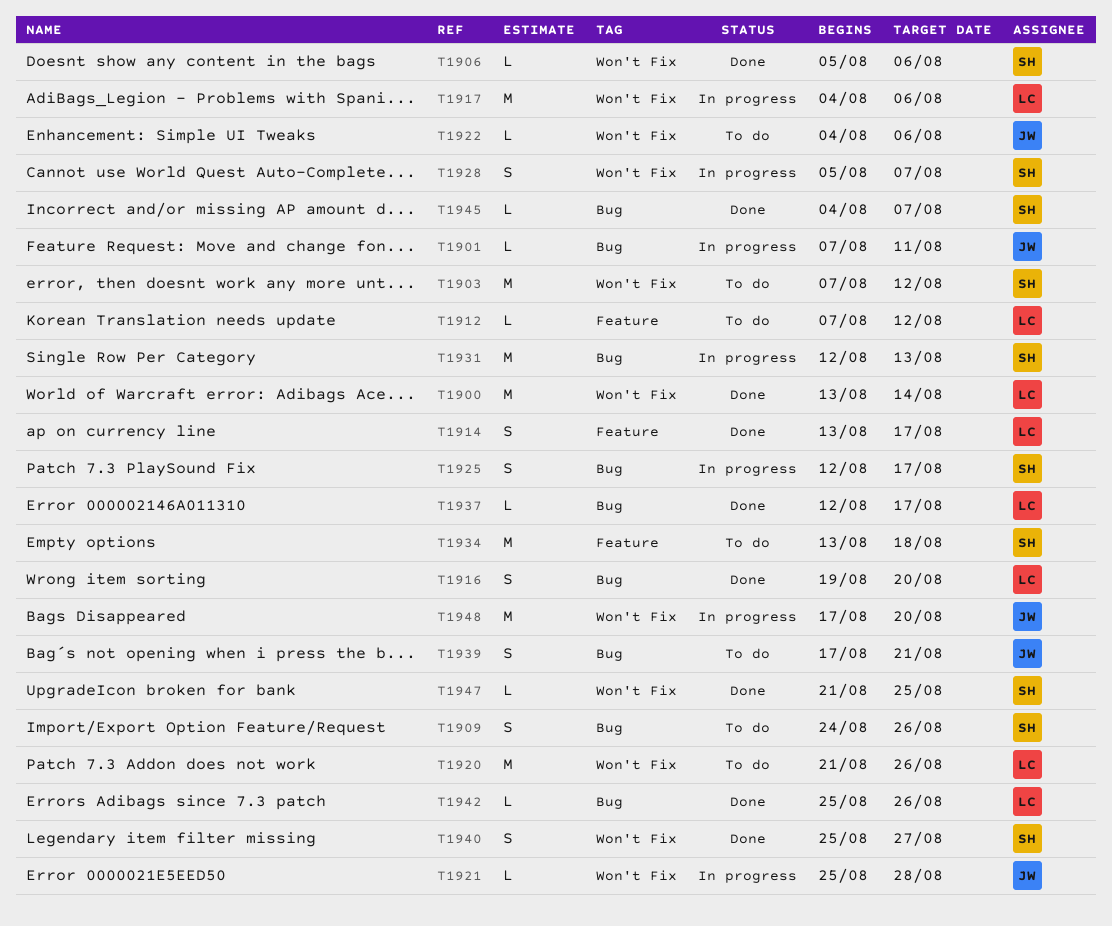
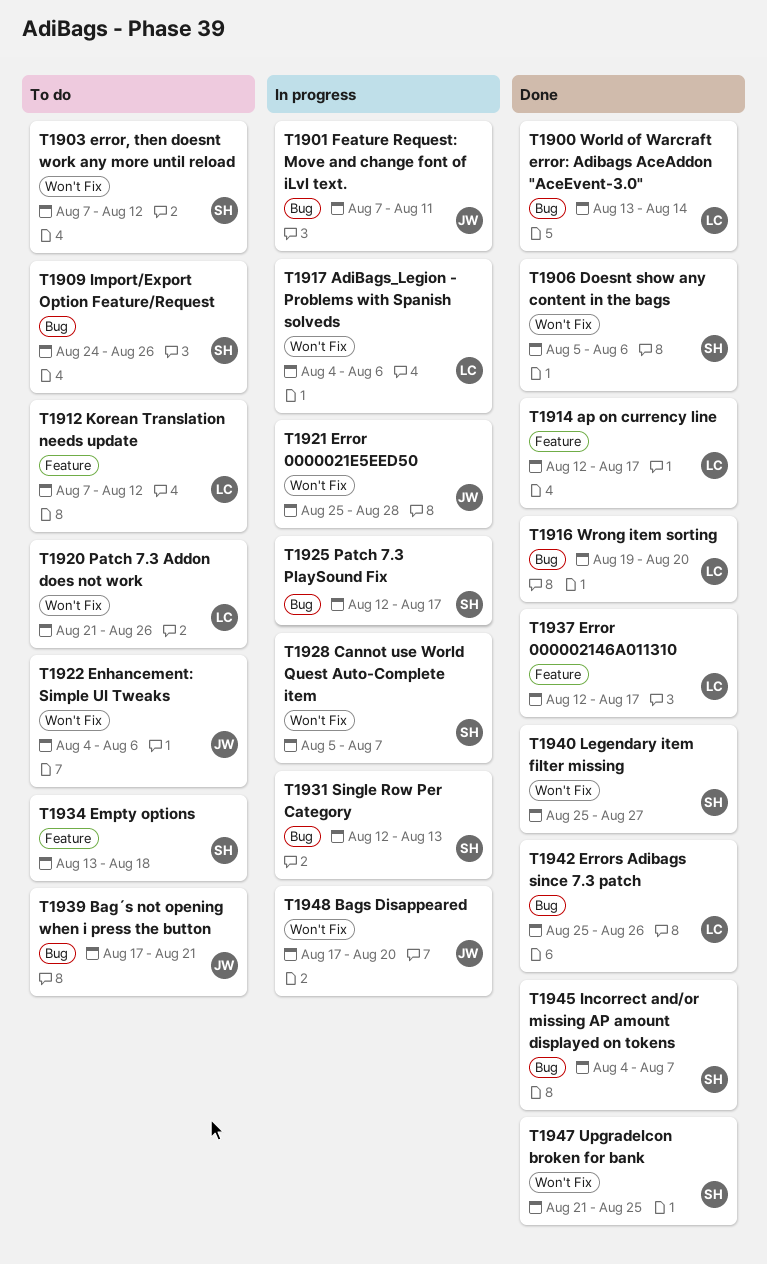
T1900, label: Won't Fix -> Bug
T1914, start: Aug 13 -> Aug 12
T1937, label: Bug -> Feature

